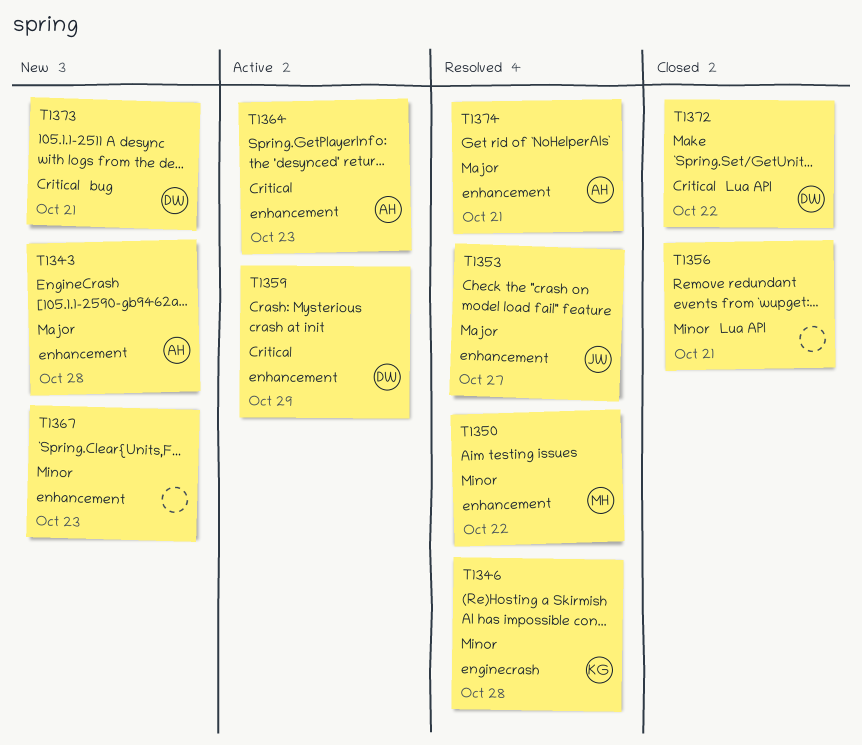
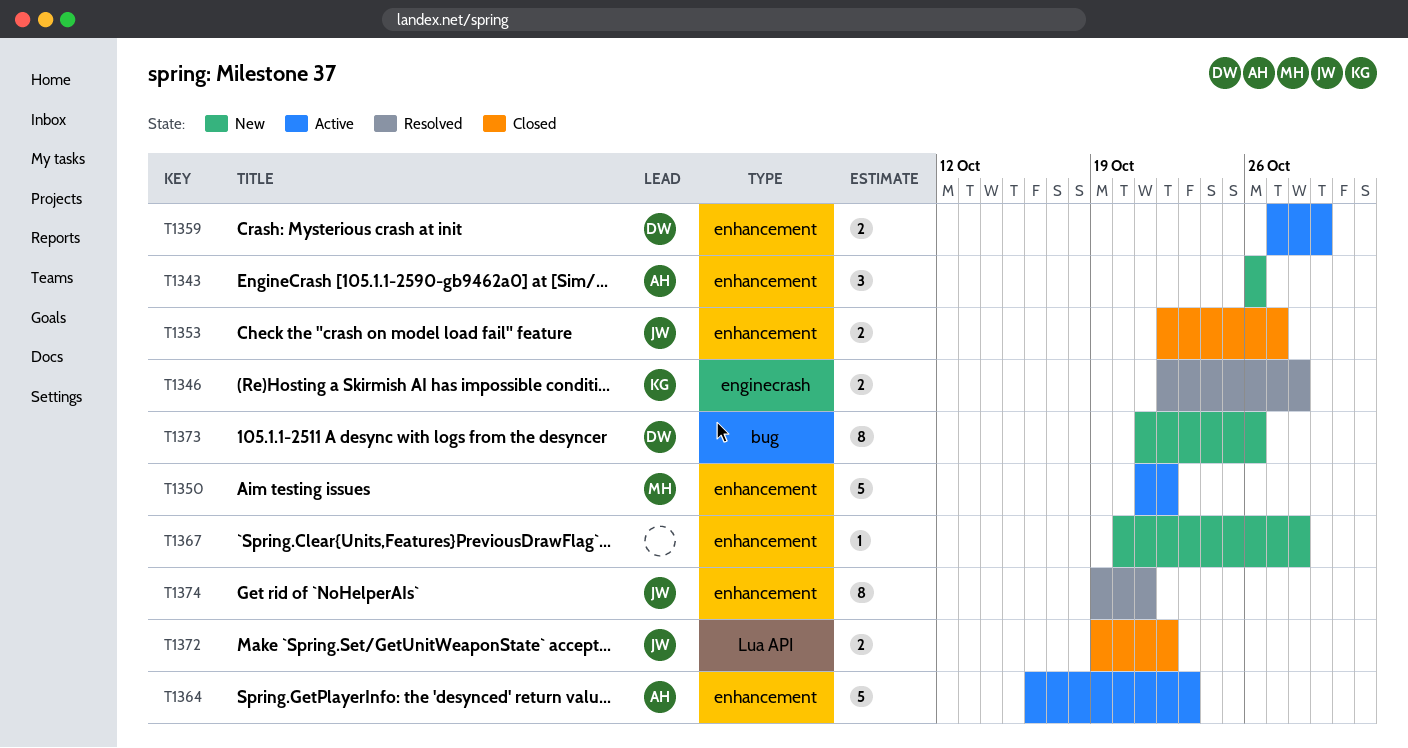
T1343, due: Oct 28 -> Oct 26
T1350, status: Resolved -> Active
T1353, status: Resolved -> Closed
T1356: present -> none
T1367, due: Oct 23 -> Oct 28
T1372, owner: DW -> JW
T1373, due: Oct 21 -> Oct 26
T1374, owner: AH -> JW

